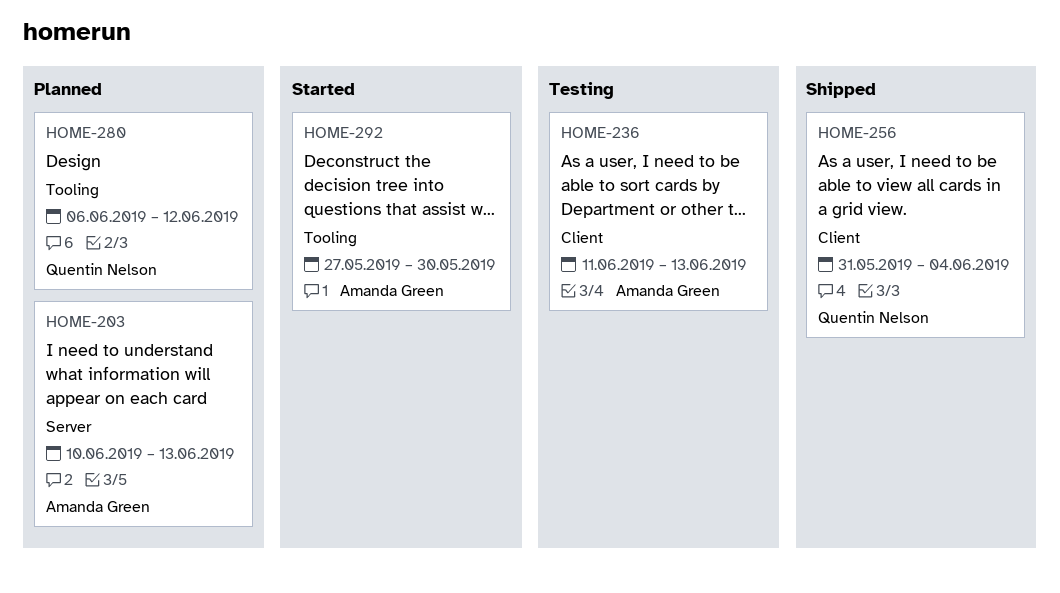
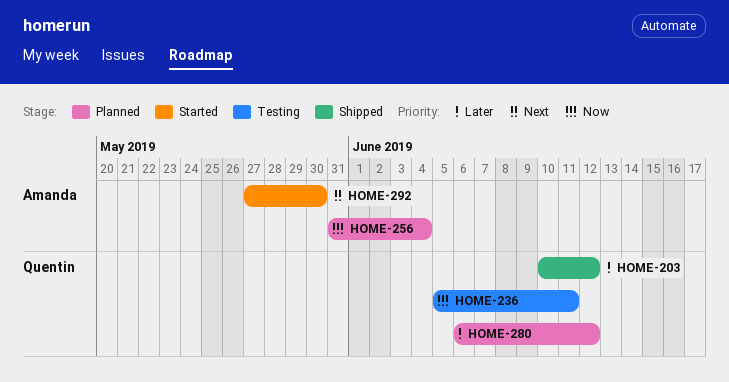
HOME-203, status: Planned -> Shipped
HOME-203, owner: Amanda Green -> Quentin Nelson
HOME-203, due: Jun 13 -> Jun 12
HOME-236, owner: Amanda Green -> Quentin Nelson
HOME-236, start: Jun 11 -> Jun 5
HOME-236, due: Jun 13 -> Jun 11
HOME-256, status: Shipped -> Planned
HOME-256, owner: Quentin Nelson -> Amanda Green

